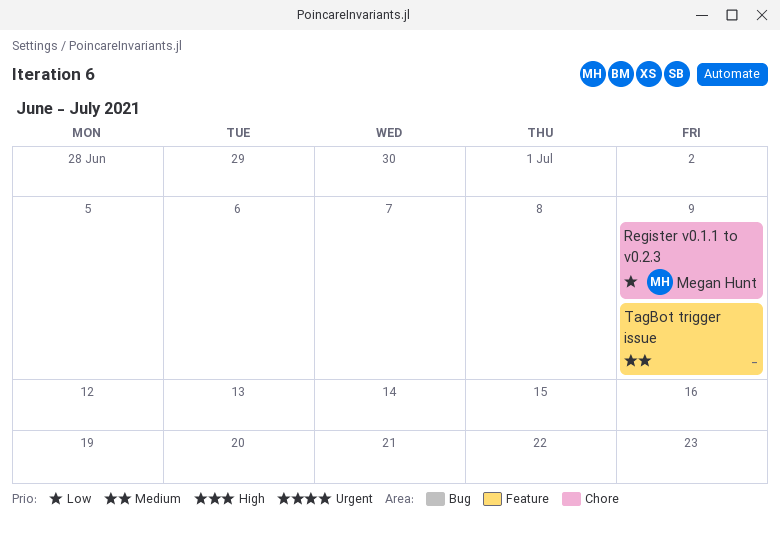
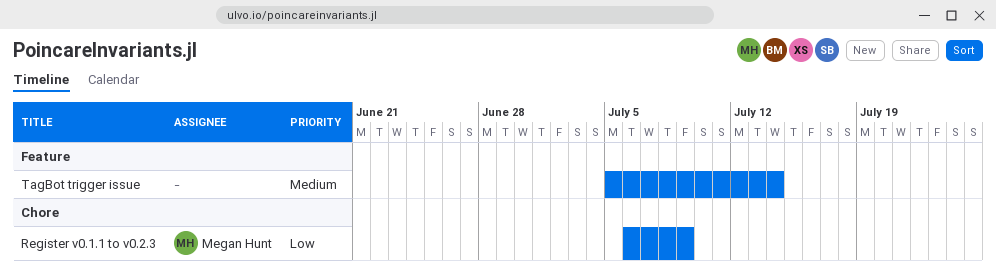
TagBot trigger issue, due: Jul 9 -> Jul 14

